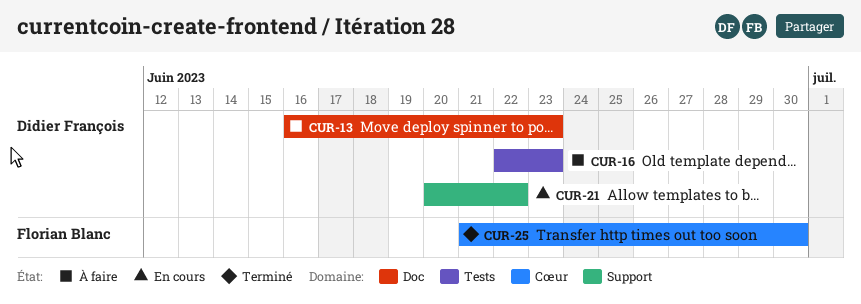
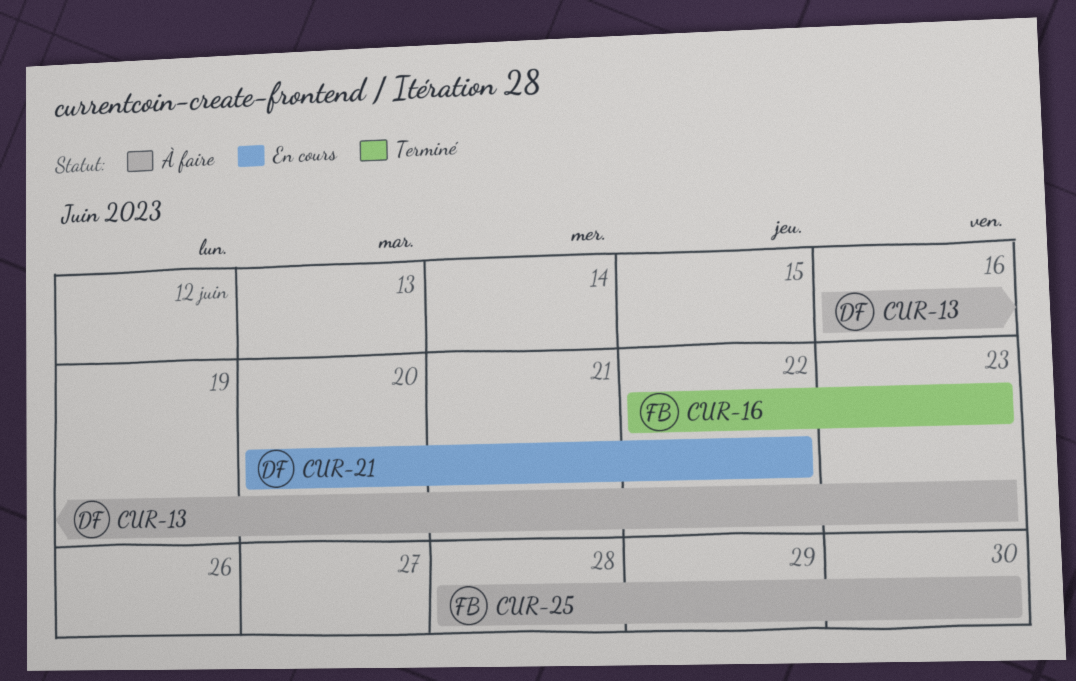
CUR-16, status: À faire -> Terminé
CUR-16, owner: Didier François -> Florian Blanc
CUR-25, status: Terminé -> À faire
CUR-25, start: Jun 21 -> Jun 28

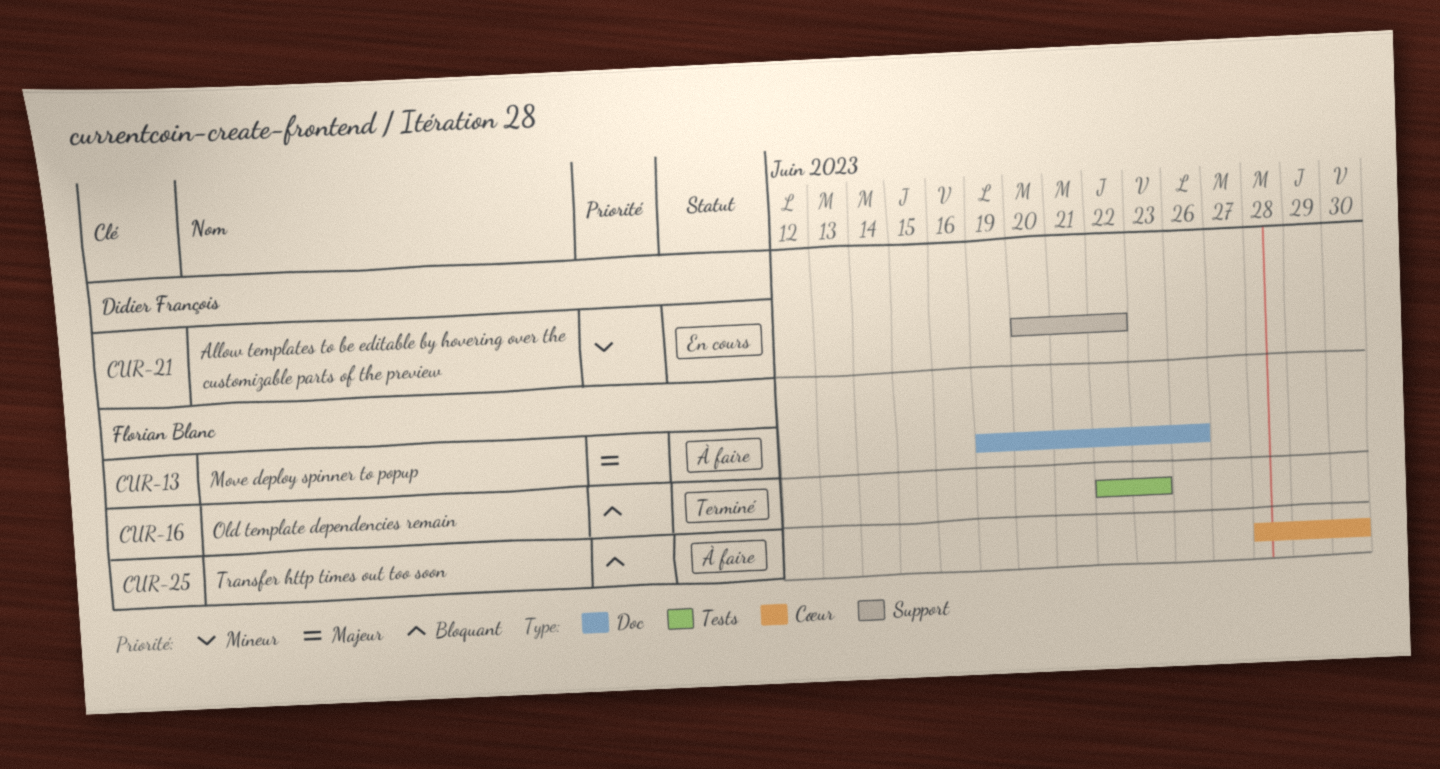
CUR-13, owner: Didier François -> Florian Blanc
CUR-13, start: Jun 16 -> Jun 19
CUR-13, due: Jun 23 -> Jun 26

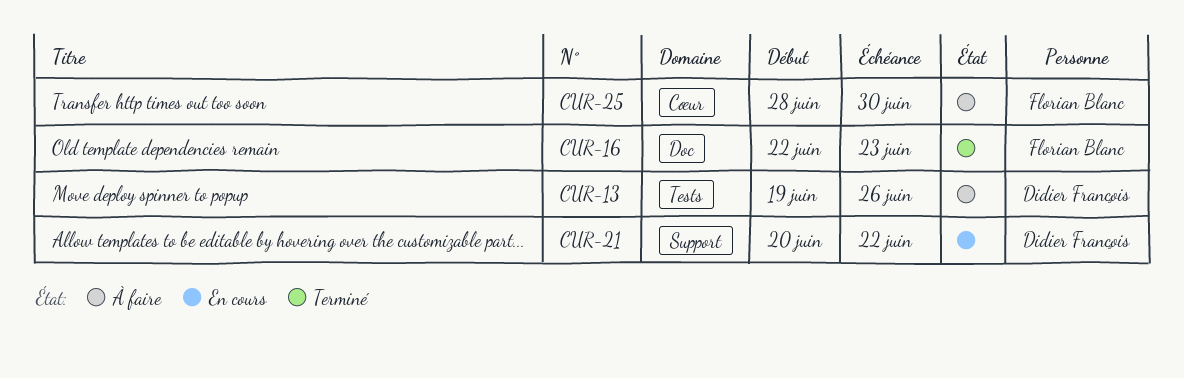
CUR-13, owner: Florian Blanc -> Didier François
CUR-13, label: Doc -> Tests
CUR-16, label: Tests -> Doc

